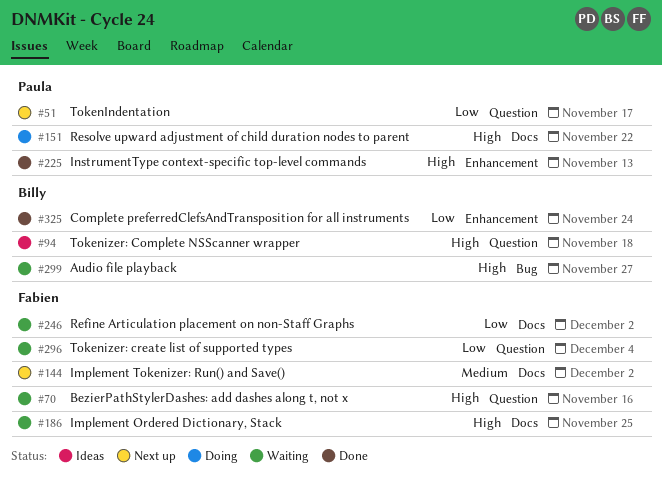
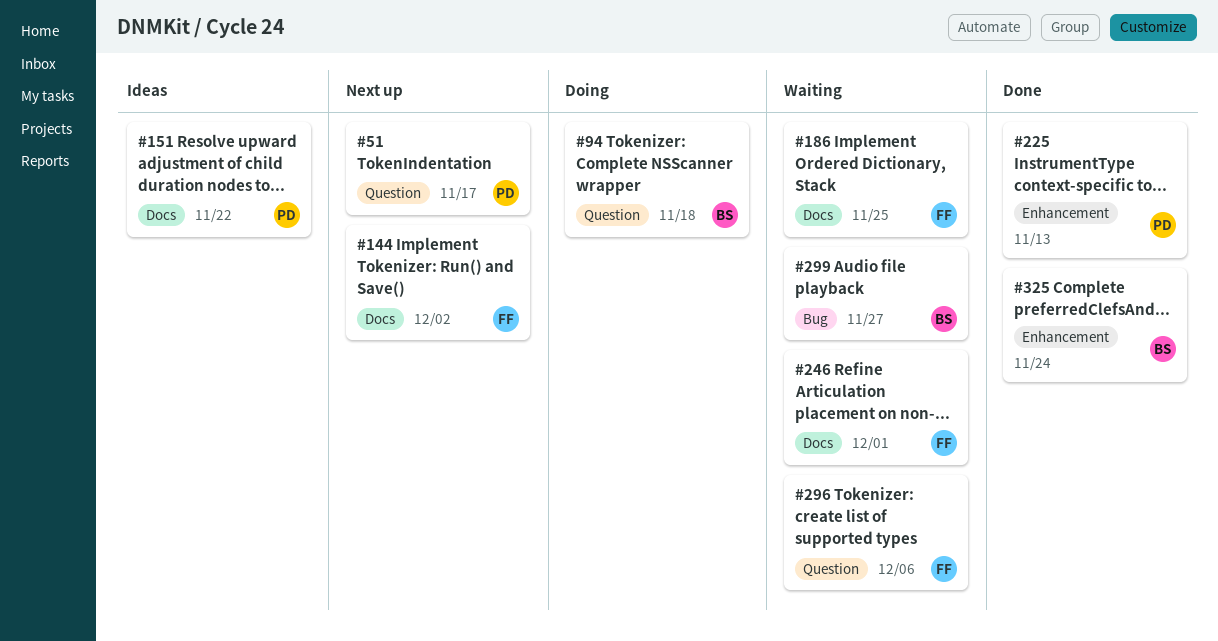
#70: present -> none
#94, status: Ideas -> Doing
#151, status: Doing -> Ideas
#246, due: Dec 2 -> Dec 1
#296, due: Dec 4 -> Dec 6

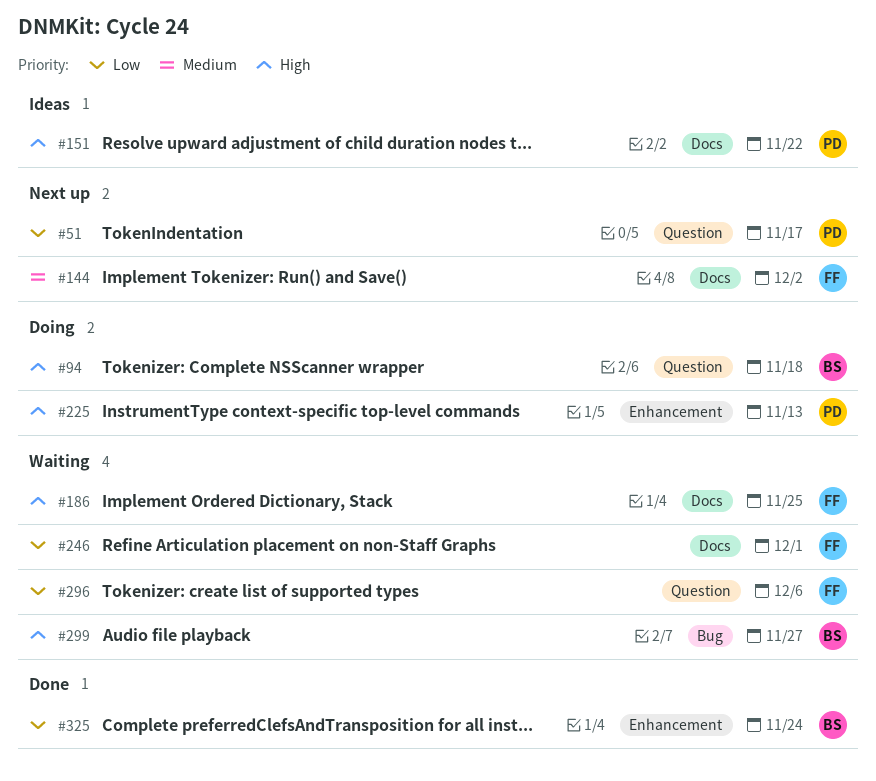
#225, status: Done -> Doing

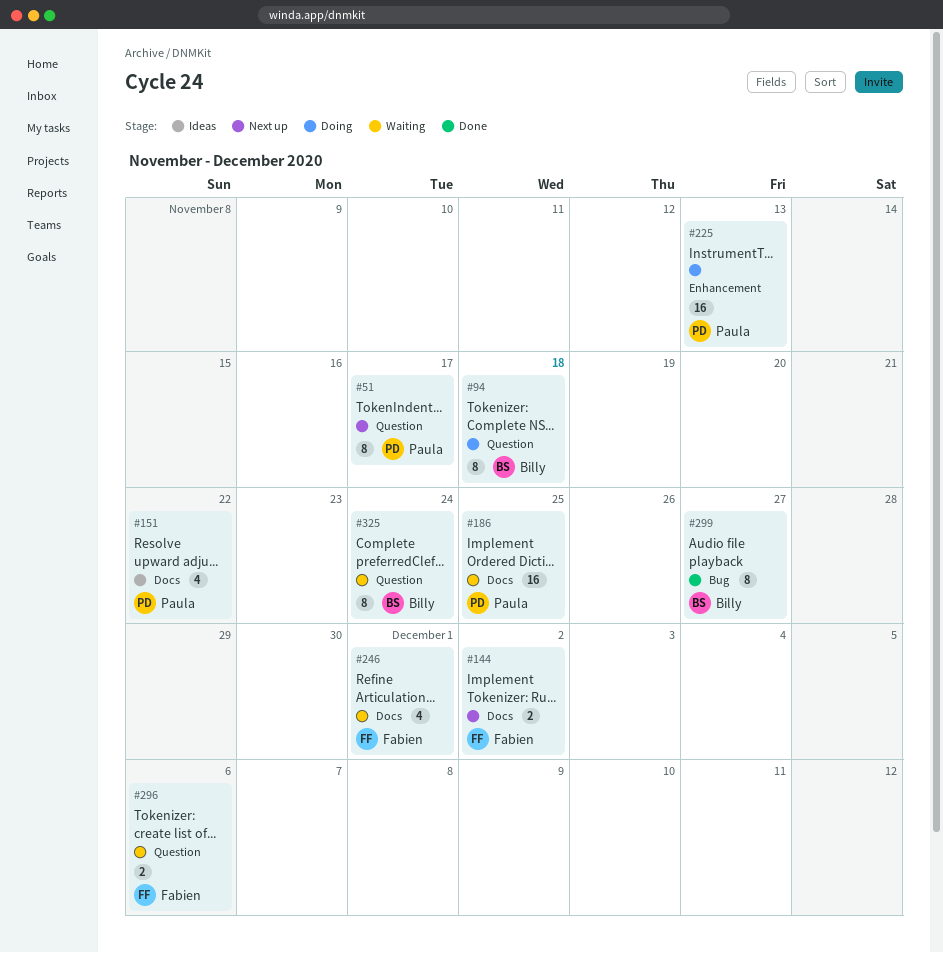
#186, owner: Fabien -> Paula
#299, status: Waiting -> Done
#325, status: Done -> Waiting
#325, label: Enhancement -> Question

